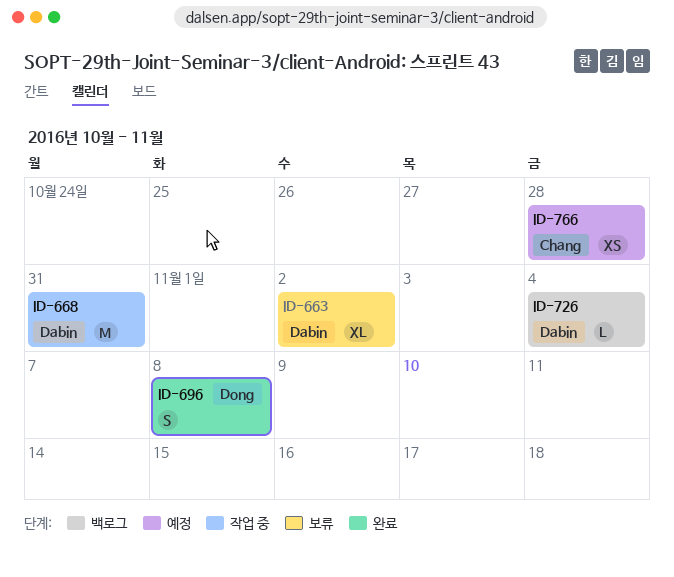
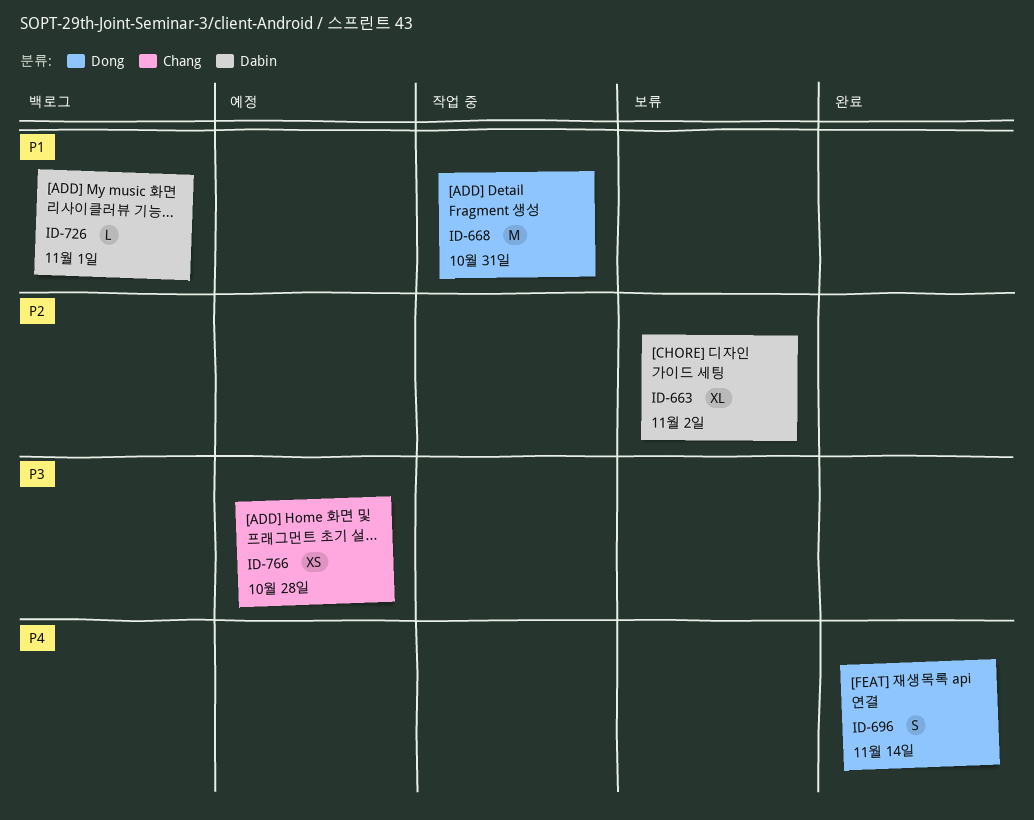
ID-668, label: Dabin -> Dong
ID-696, due: Nov 8 -> Nov 14
ID-726, due: Nov 4 -> Nov 1

